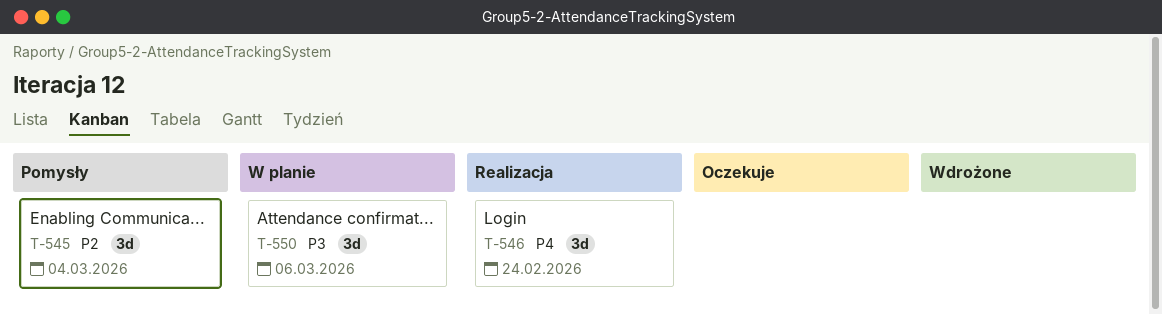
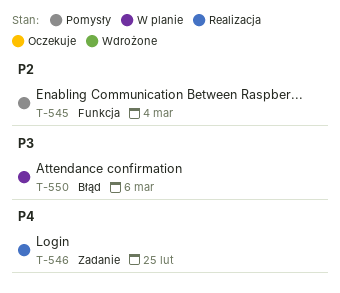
T-546, due: Feb 24 -> Feb 25

